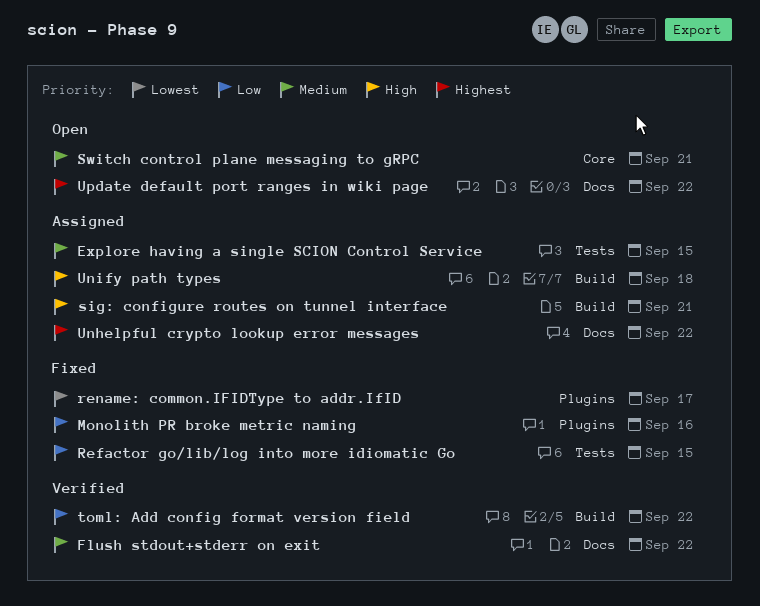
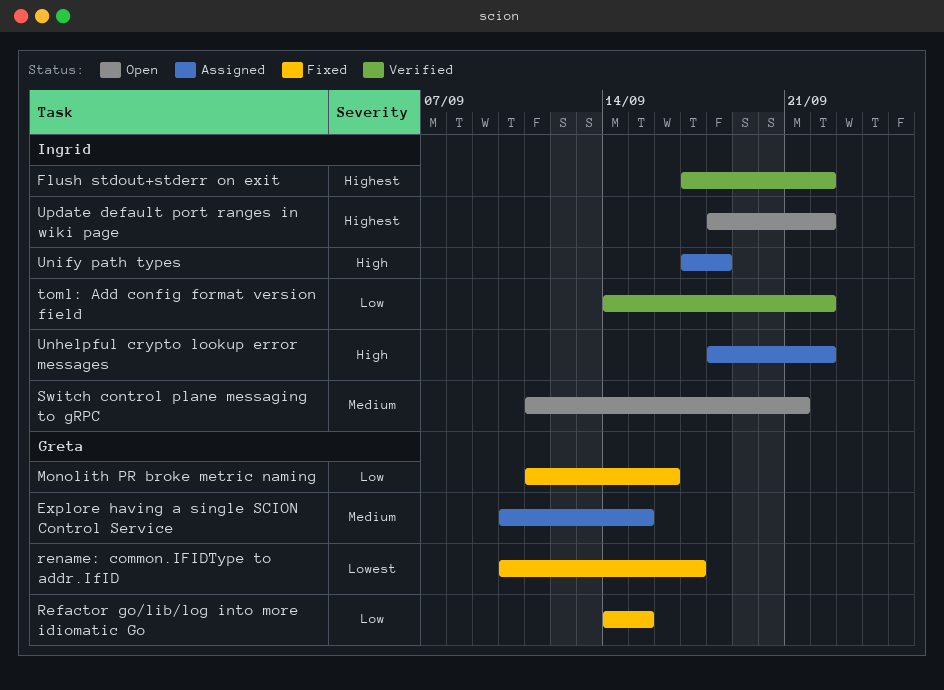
Flush stdout+stderr on exit, priority: Medium -> Highest
sig: configure routes on tunnel interface: present -> none
Unhelpful crypto lookup error messages, priority: Highest -> High

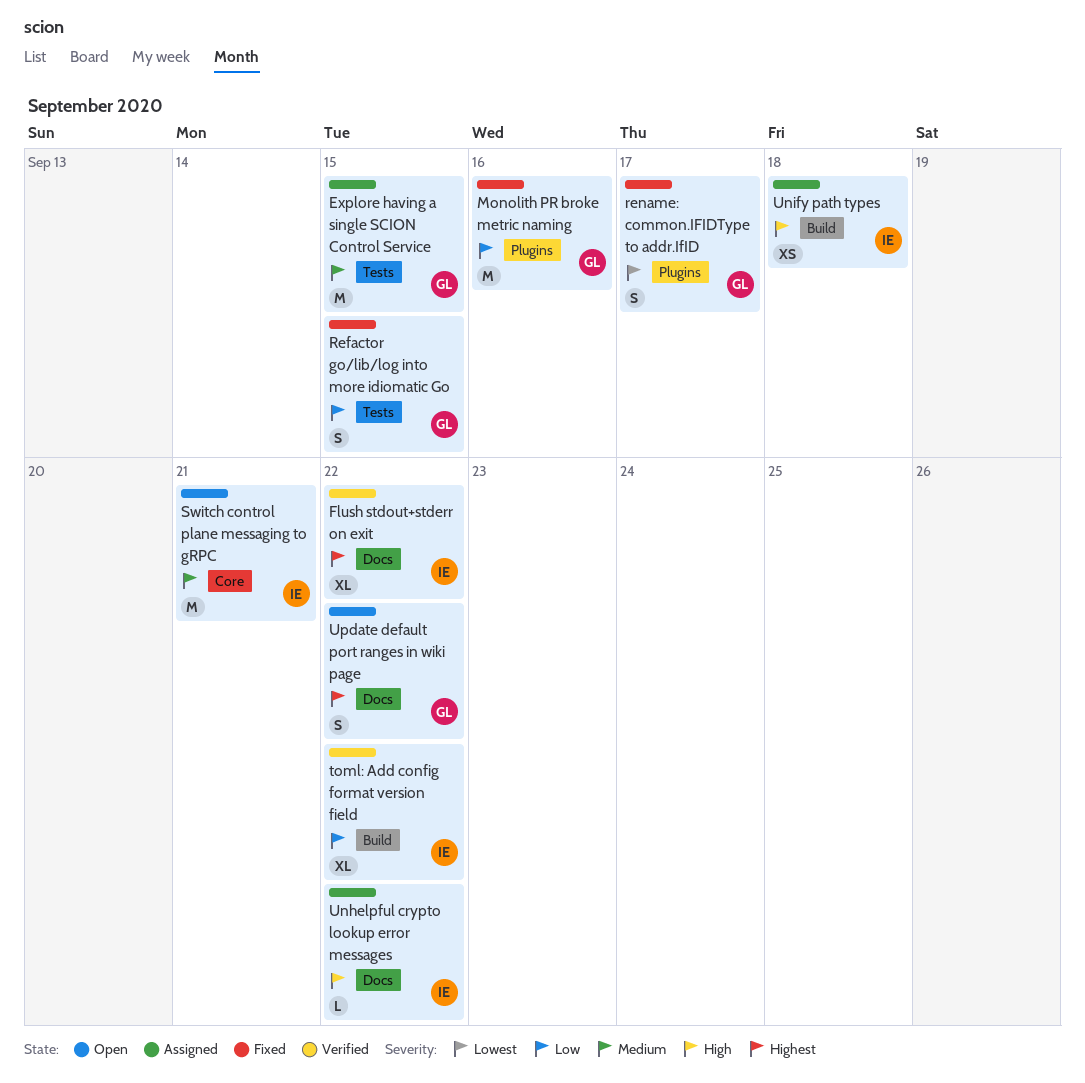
Update default port ranges in wiki page, owner: Ingrid -> Greta

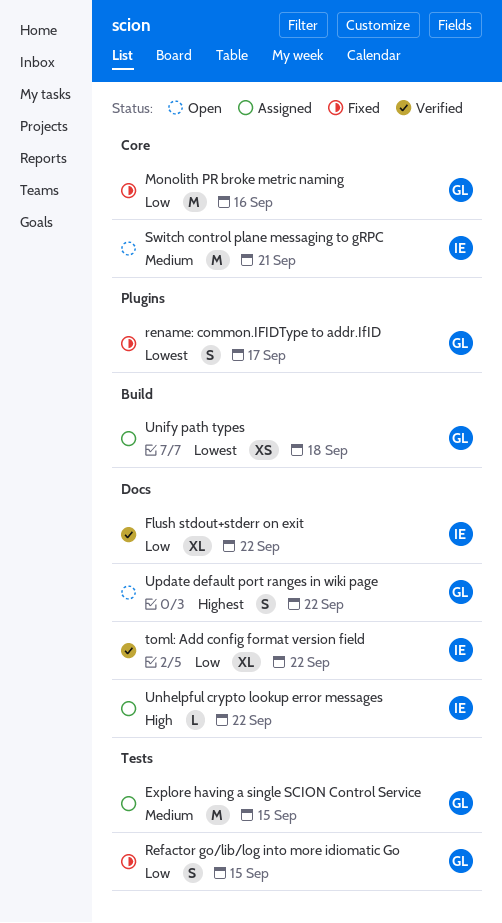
Flush stdout+stderr on exit, priority: Highest -> Low
Monolith PR broke metric naming, label: Plugins -> Core
toml: Add config format version field, label: Build -> Docs
Unify path types, owner: IE -> GL
Unify path types, priority: High -> Lowest

